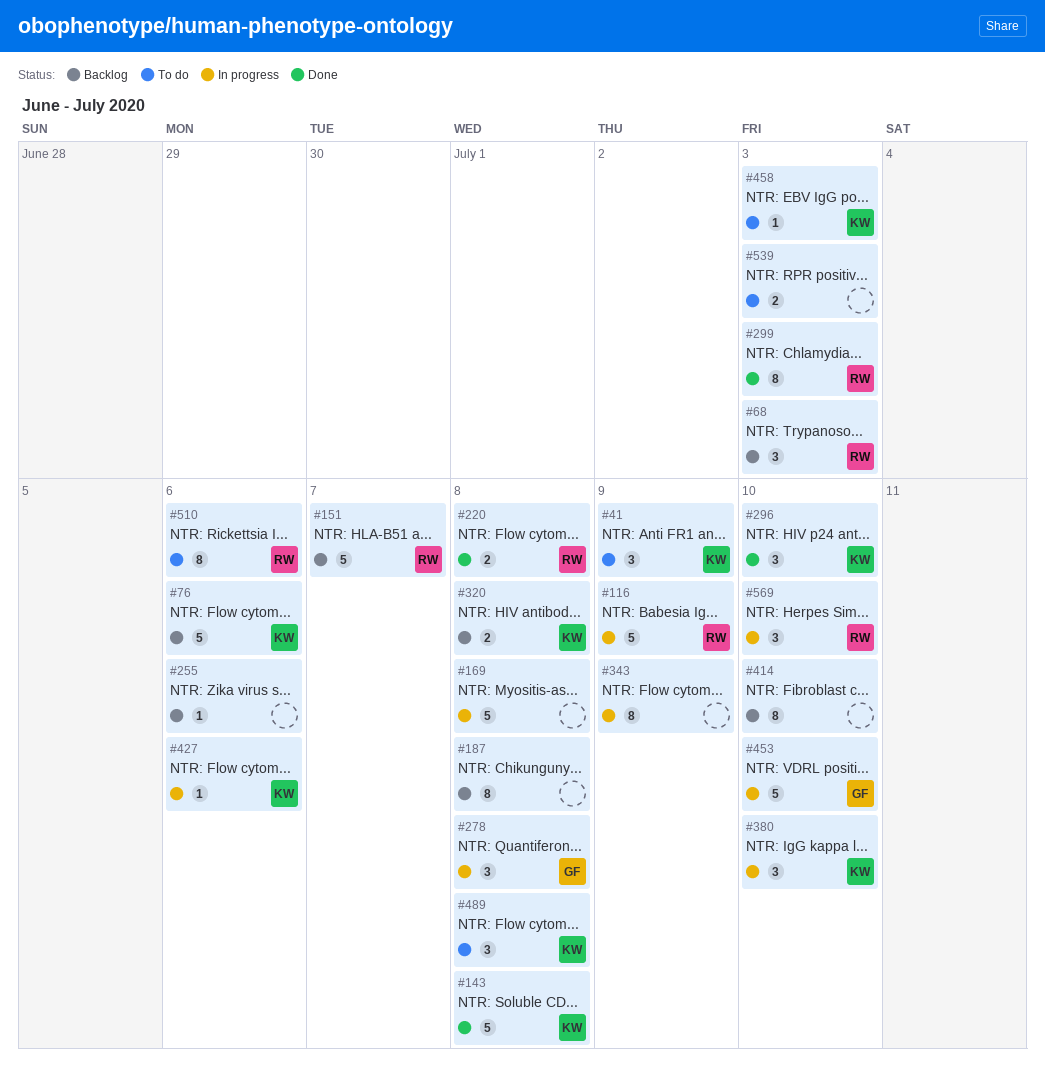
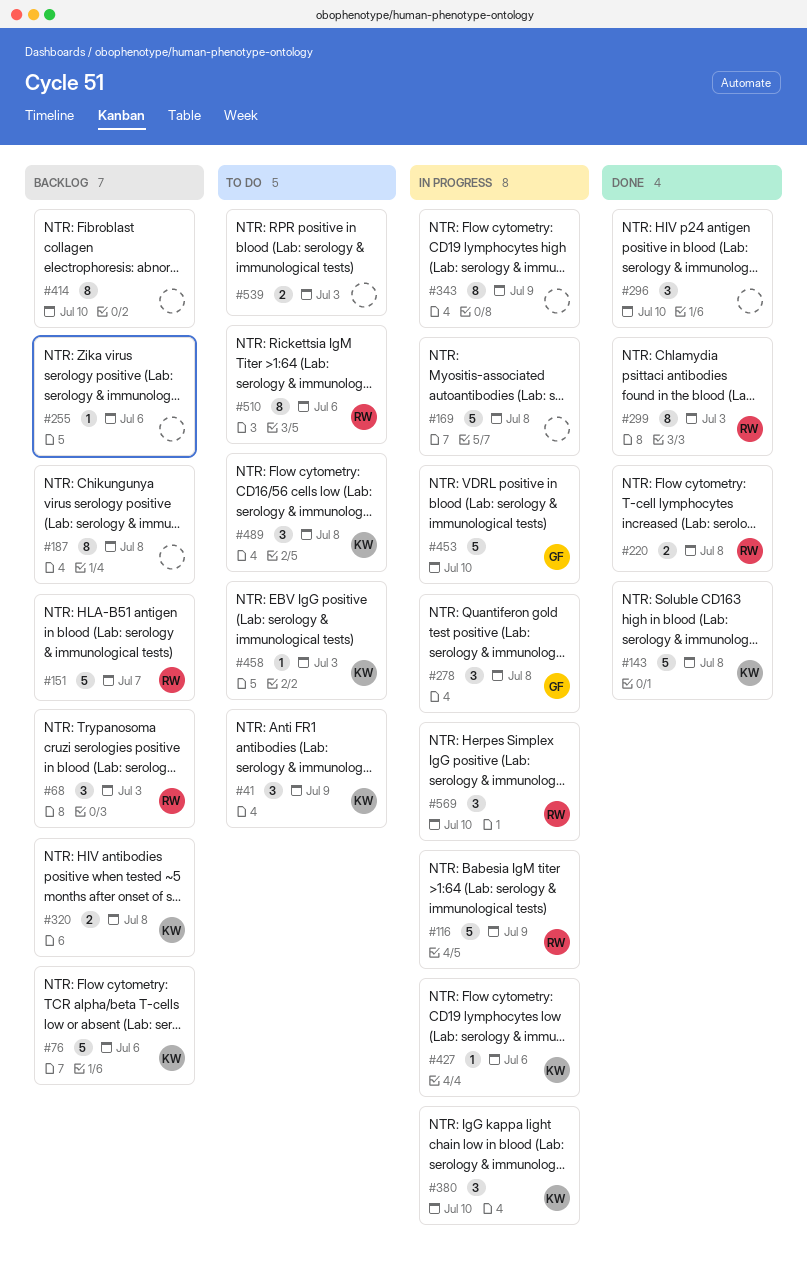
#296, owner: KW -> none

